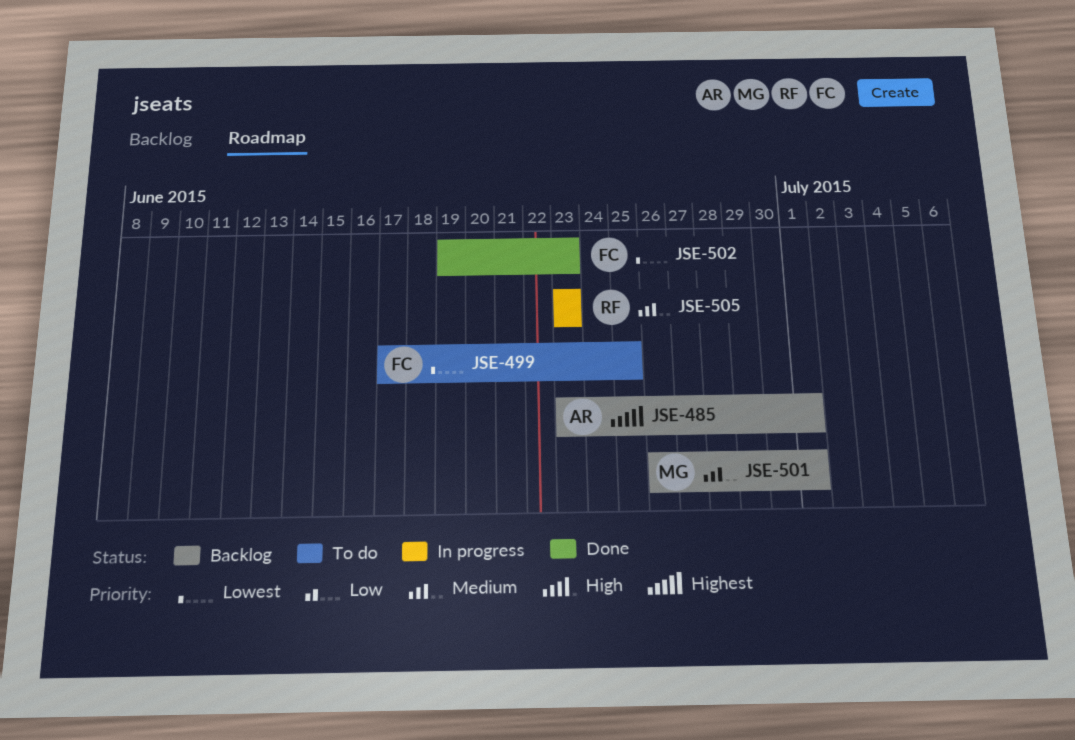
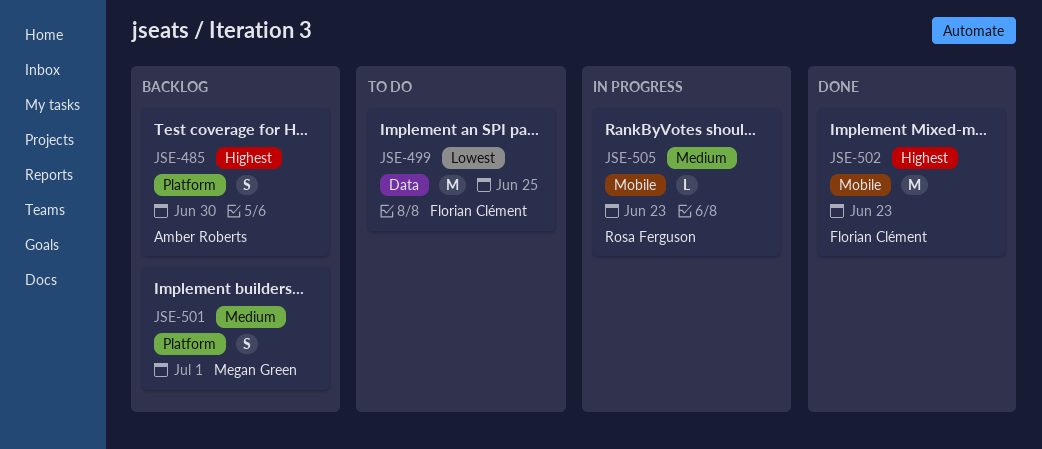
JSE-485, due: Jul 1 -> Jun 30
JSE-502, priority: Lowest -> Highest

